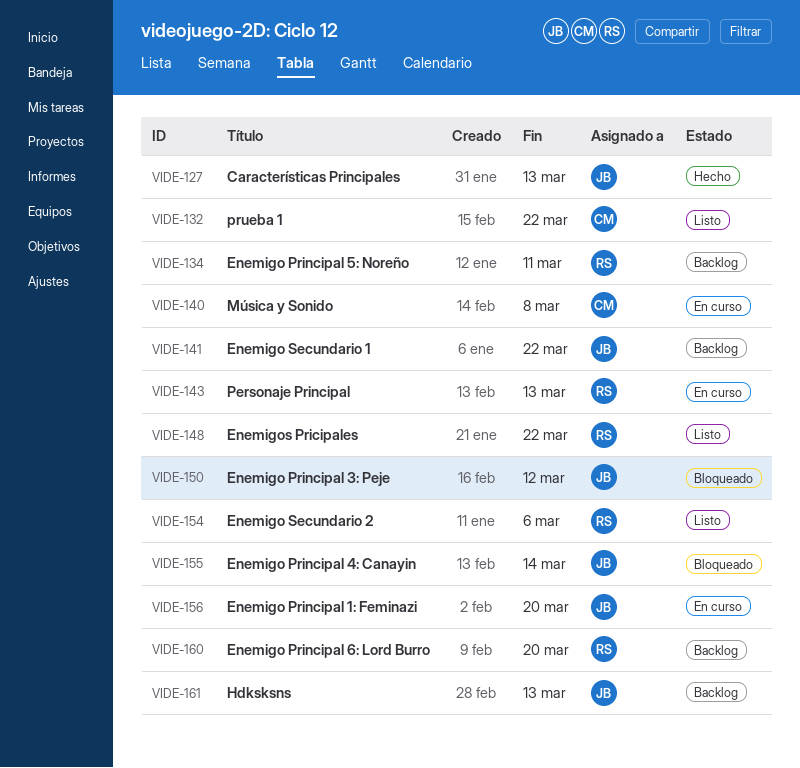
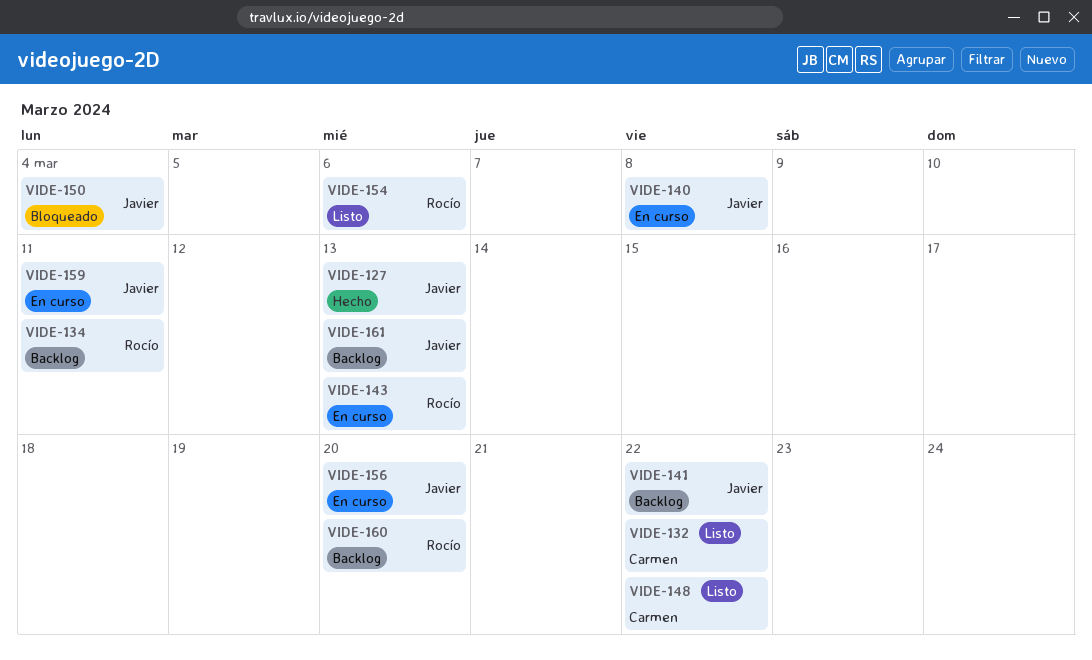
VIDE-140, owner: Carmen -> Javier
VIDE-148, owner: Rocío -> Carmen
VIDE-150, due: Mar 12 -> Mar 4
VIDE-155: present -> none
VIDE-159: none -> present

